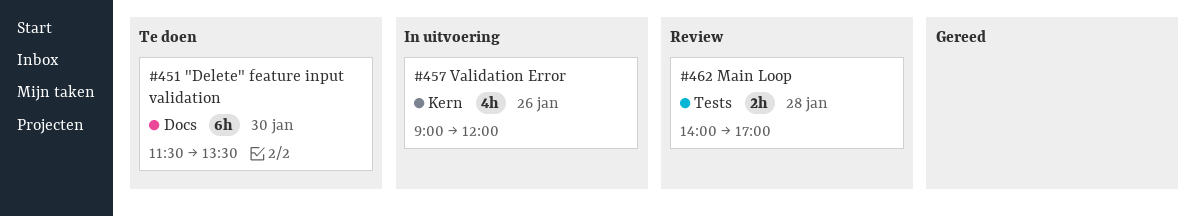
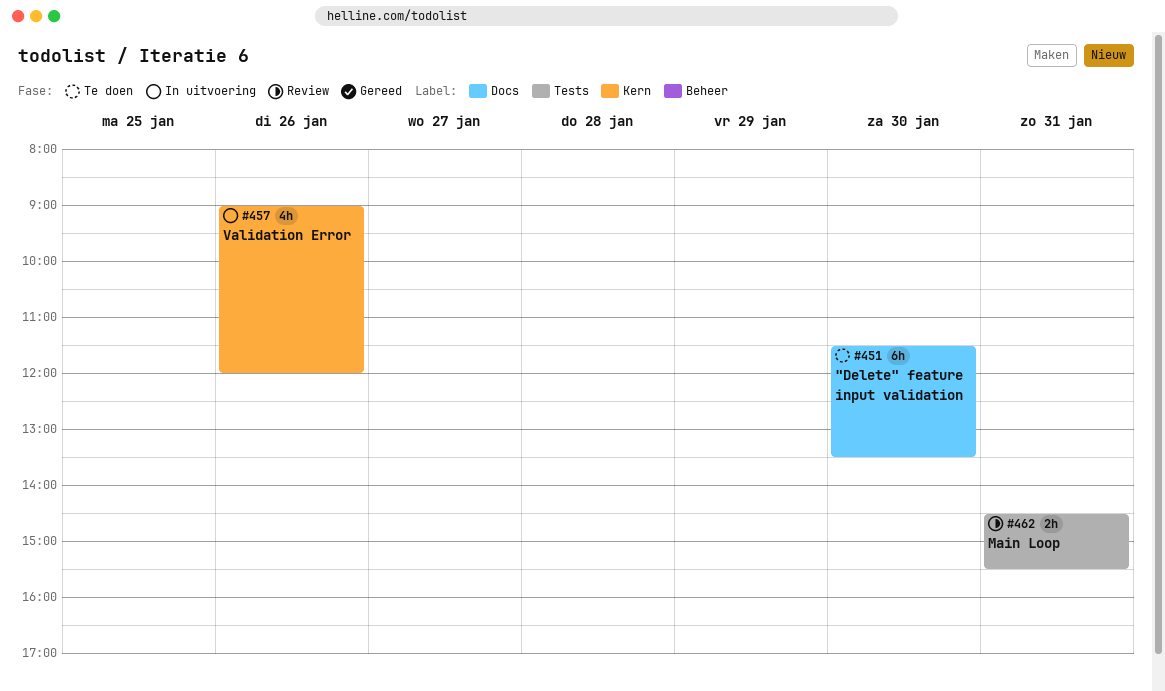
#462, day: Jan 28 -> Jan 31
#462, begins: 14:00 -> 14:30
#462, ends: 17:00 -> 15:30

